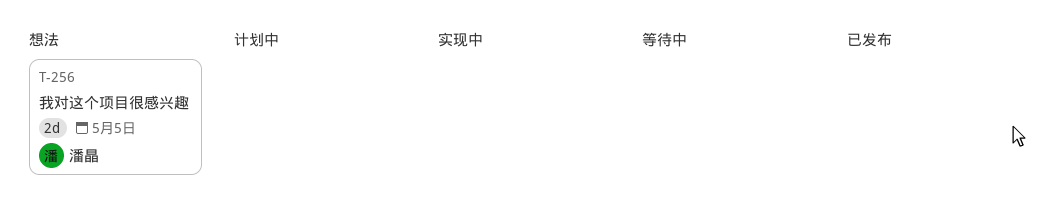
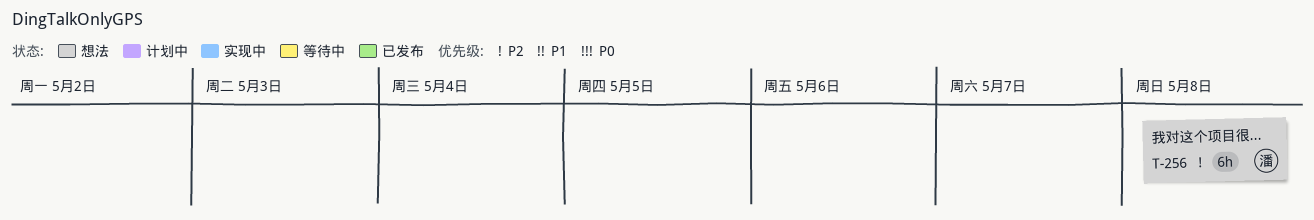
T-256, estimate: 2d -> 6h
T-256, due: May 5 -> May 8

